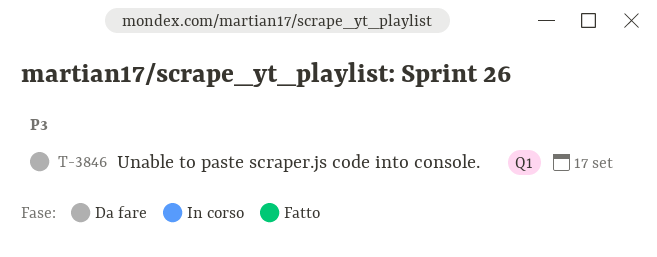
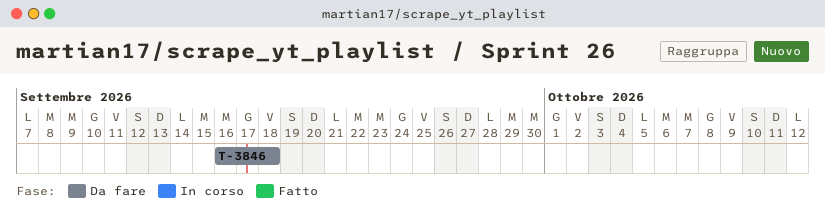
T-3846, due: Sep 17 -> Sep 18

